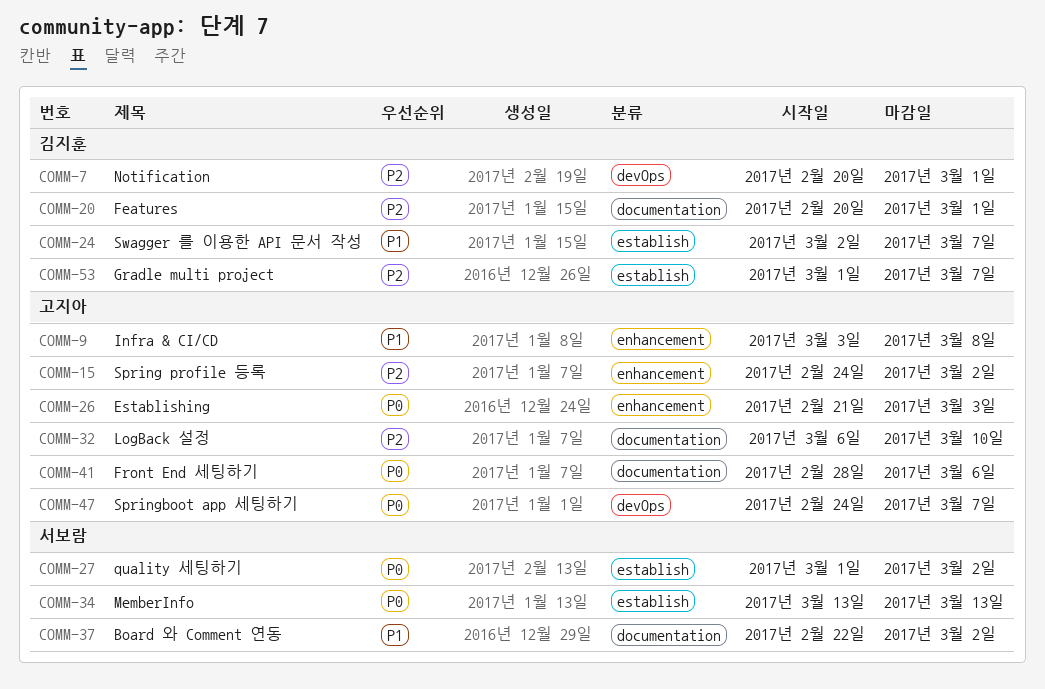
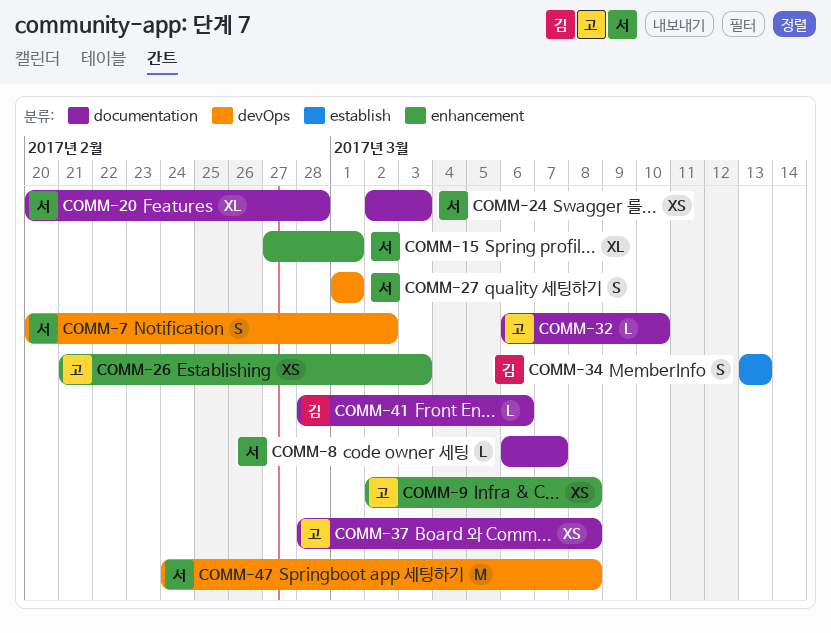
COMM-7, owner: 김지훈 -> 서보람
COMM-7, due: Mar 1 -> Mar 2
COMM-8: none -> present
COMM-9, start: Mar 3 -> Mar 2
COMM-15, owner: 고지아 -> 서보람
COMM-15, start: Feb 24 -> Feb 27
COMM-15, due: Mar 2 -> Mar 1
COMM-20, owner: 김지훈 -> 서보람
COMM-20, due: Mar 1 -> Feb 28
COMM-24, owner: 김지훈 -> 서보람
COMM-24, label: establish -> documentation
COMM-24, due: Mar 7 -> Mar 3
COMM-27, label: establish -> devOps
COMM-27, due: Mar 2 -> Mar 1
COMM-34, owner: 서보람 -> 김지훈
COMM-37, owner: 서보람 -> 고지아
COMM-37, start: Feb 22 -> Feb 28
COMM-37, due: Mar 2 -> Mar 8
COMM-41, owner: 고지아 -> 김지훈
COMM-47, owner: 고지아 -> 서보람
COMM-47, due: Mar 7 -> Mar 8
COMM-53: present -> none

